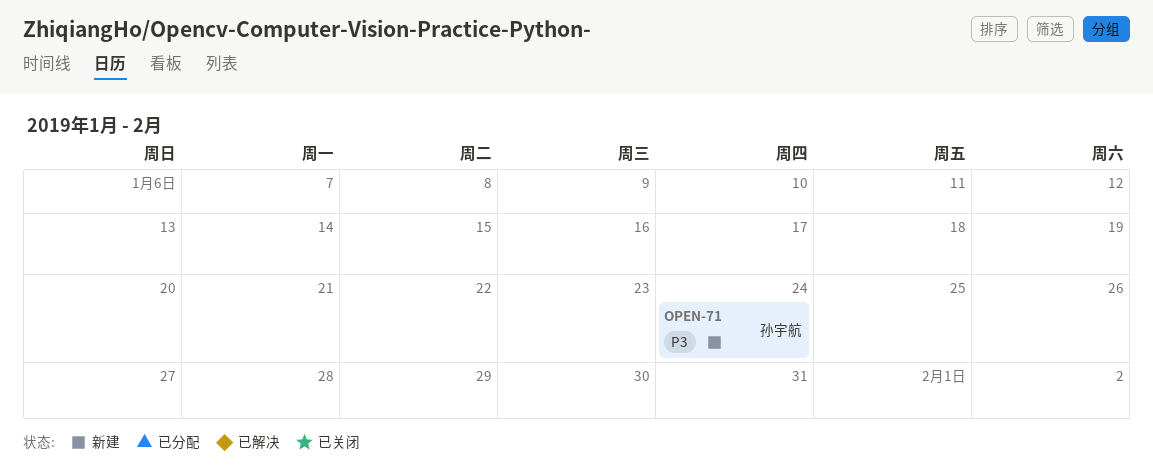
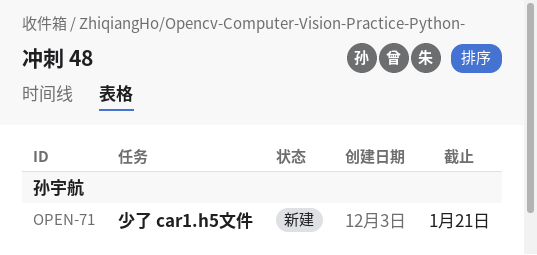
OPEN-71, due: Jan 24 -> Jan 21

